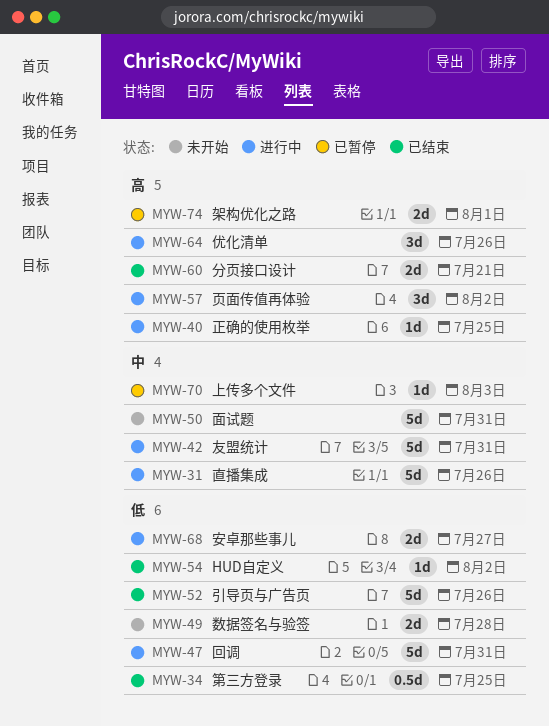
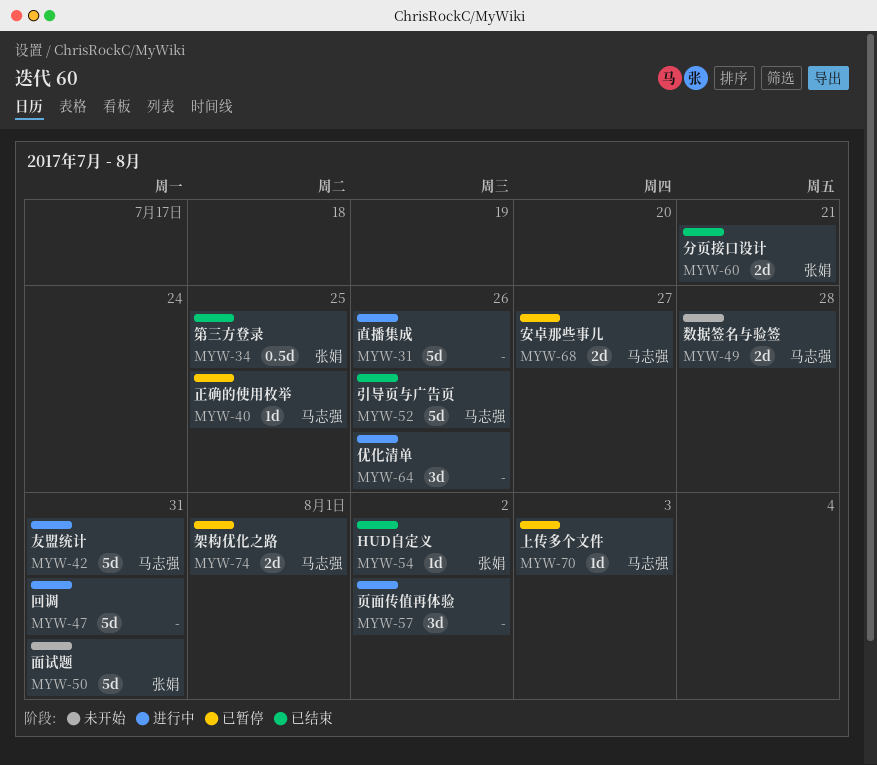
MYW-40, status: 进行中 -> 已暂停
MYW-68, status: 进行中 -> 已暂停

